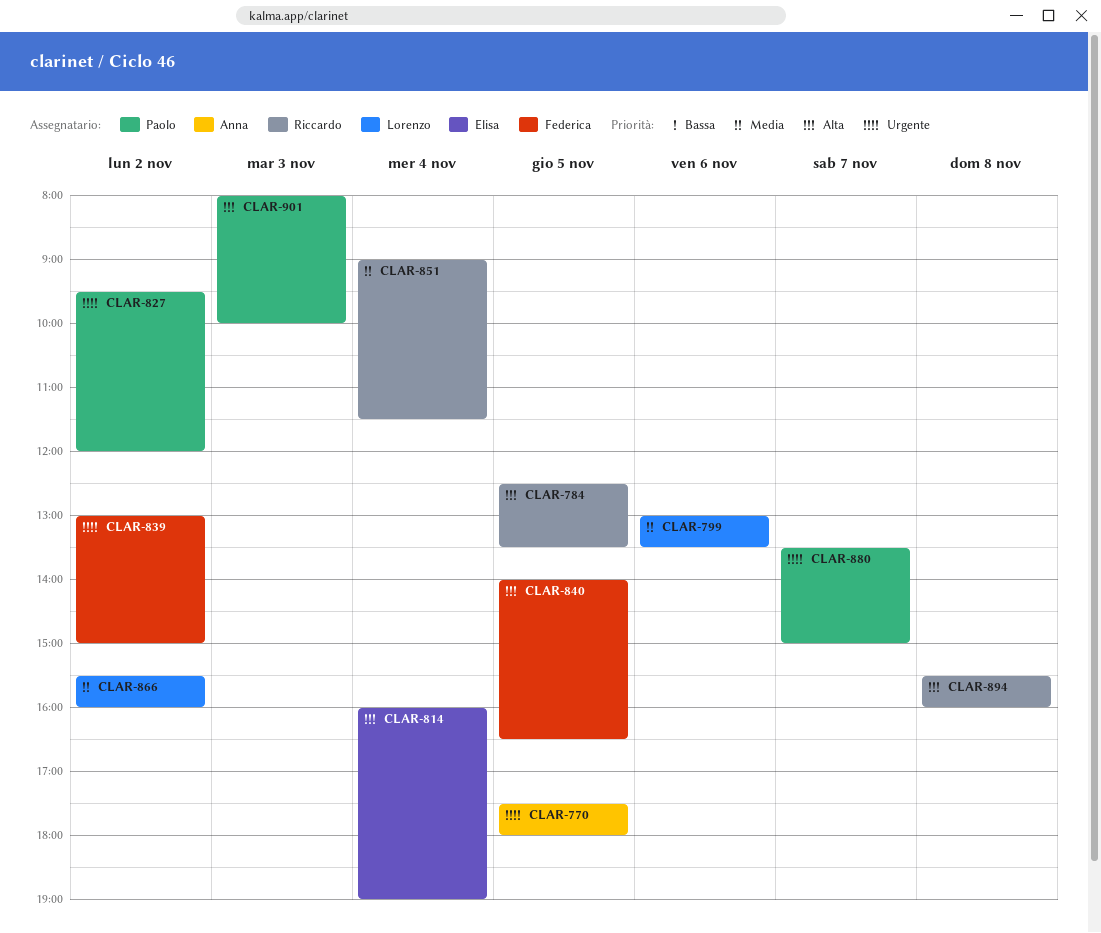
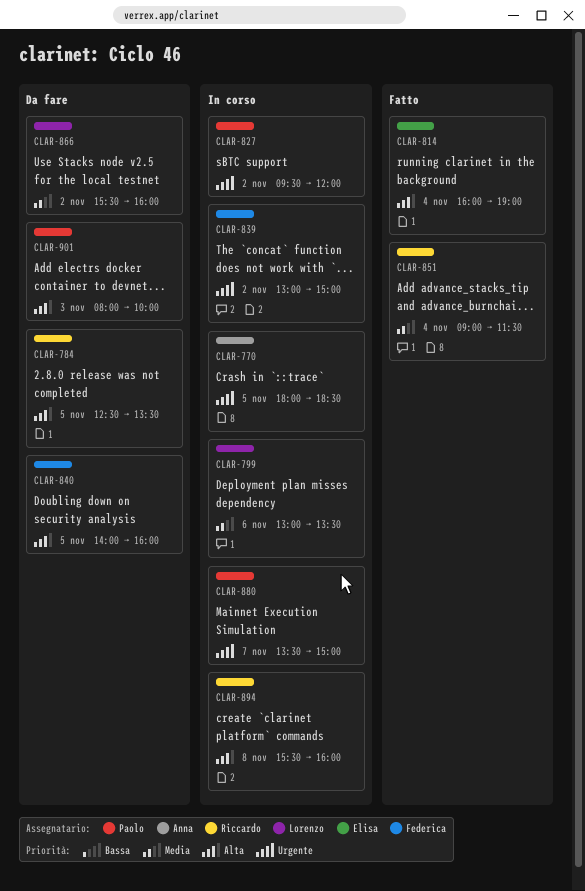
CLAR-770, begins: 17:30 -> 18:00
CLAR-770, ends: 18:00 -> 18:30
CLAR-840, ends: 16:30 -> 16:00

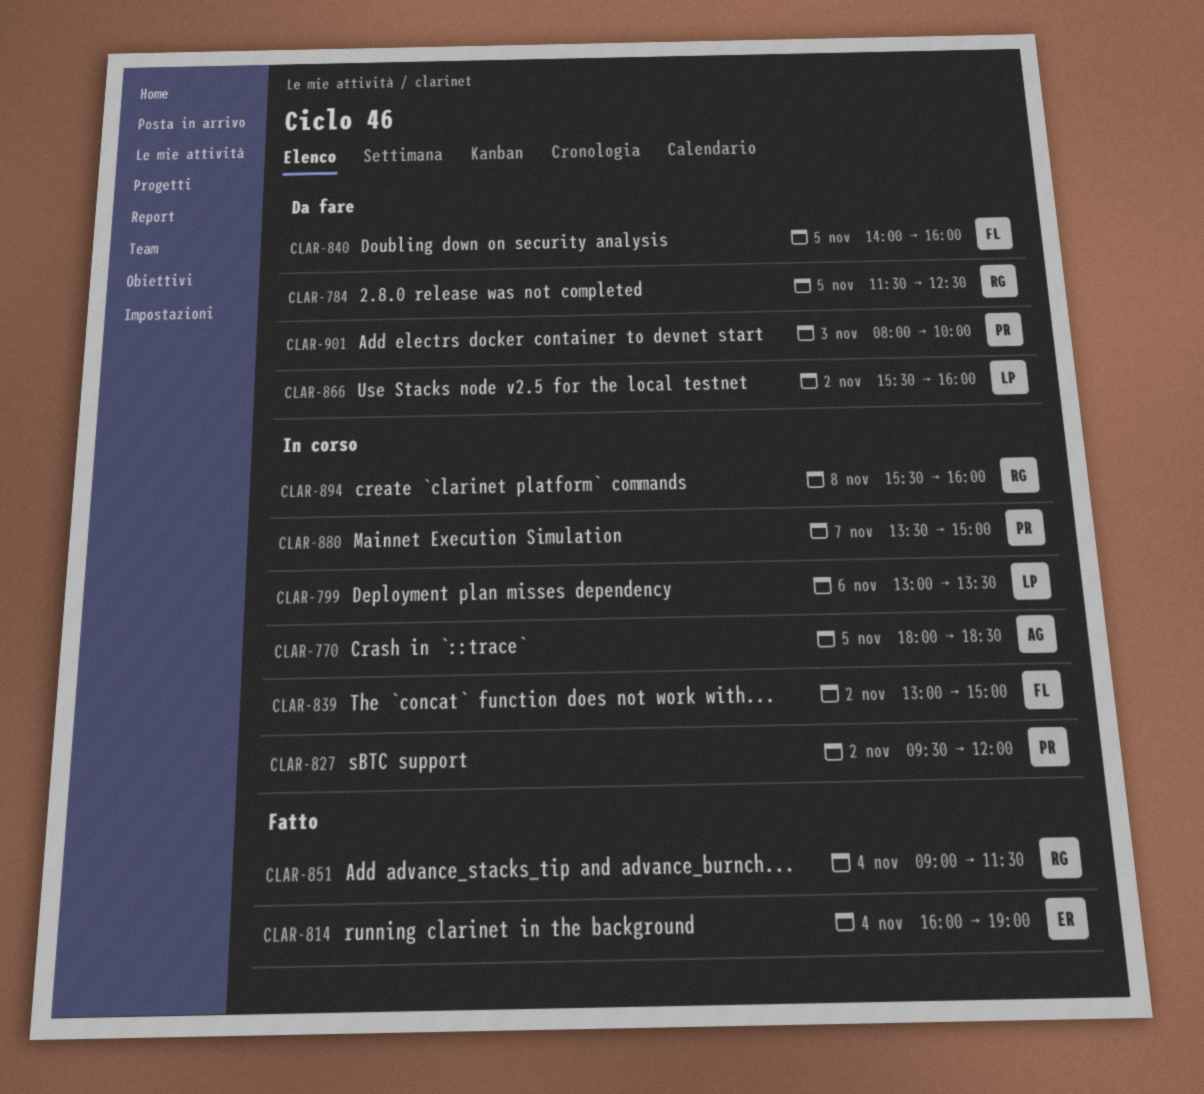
CLAR-784, begins: 12:30 -> 11:30
CLAR-784, ends: 13:30 -> 12:30

